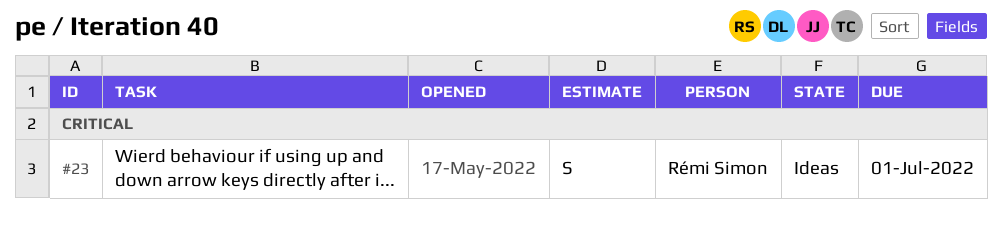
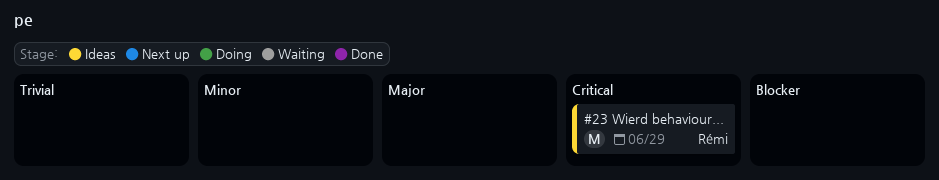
#23, estimate: S -> M
#23, due: Jul 1 -> Jun 29

